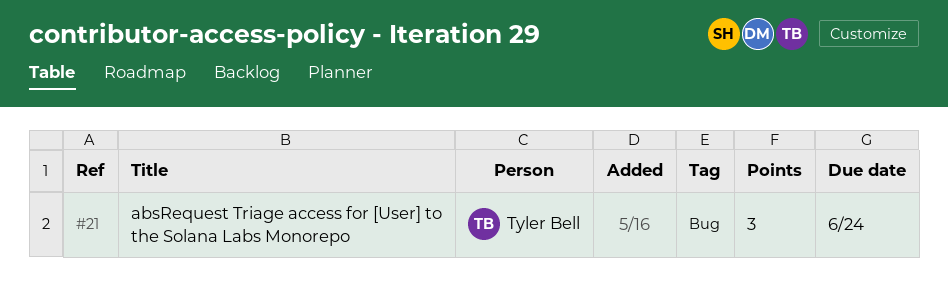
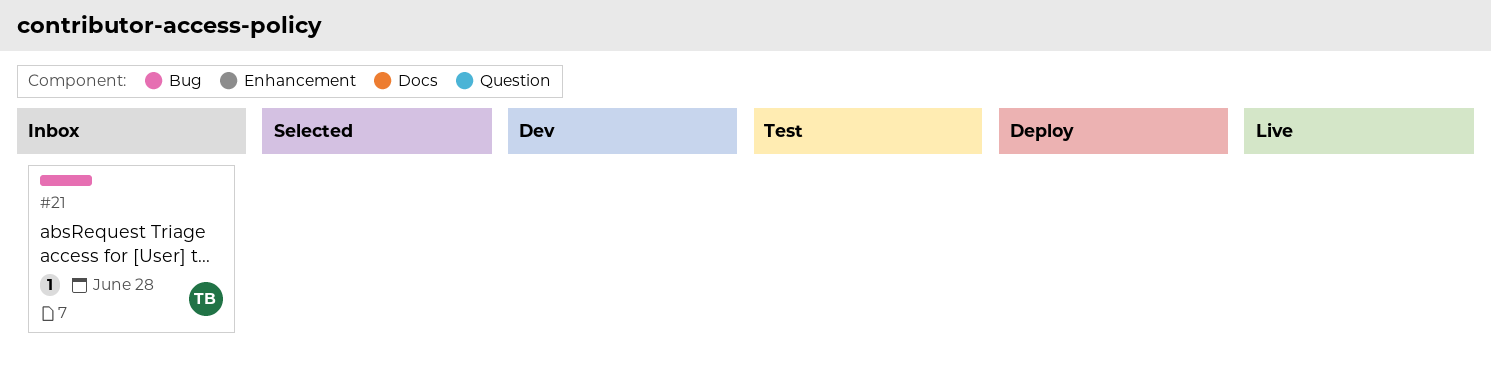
#21, estimate: 3 -> 1
#21, due: Jun 24 -> Jun 28

